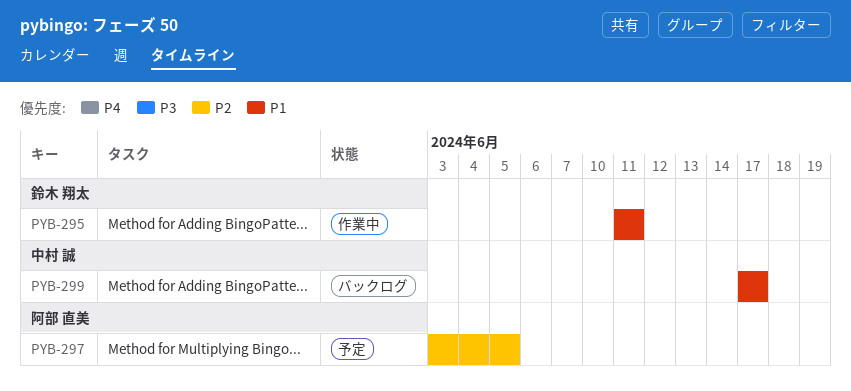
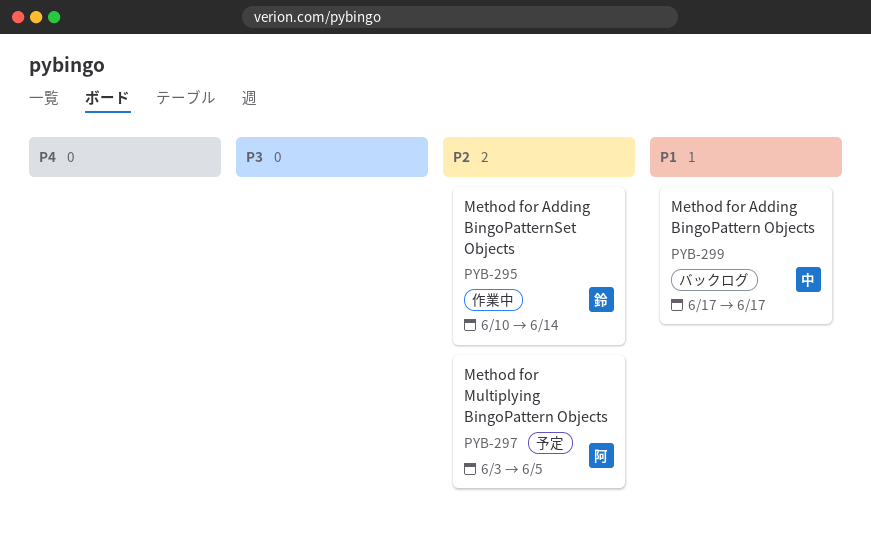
PYB-295, priority: P1 -> P2
PYB-295, start: Jun 11 -> Jun 10
PYB-295, due: Jun 11 -> Jun 14

